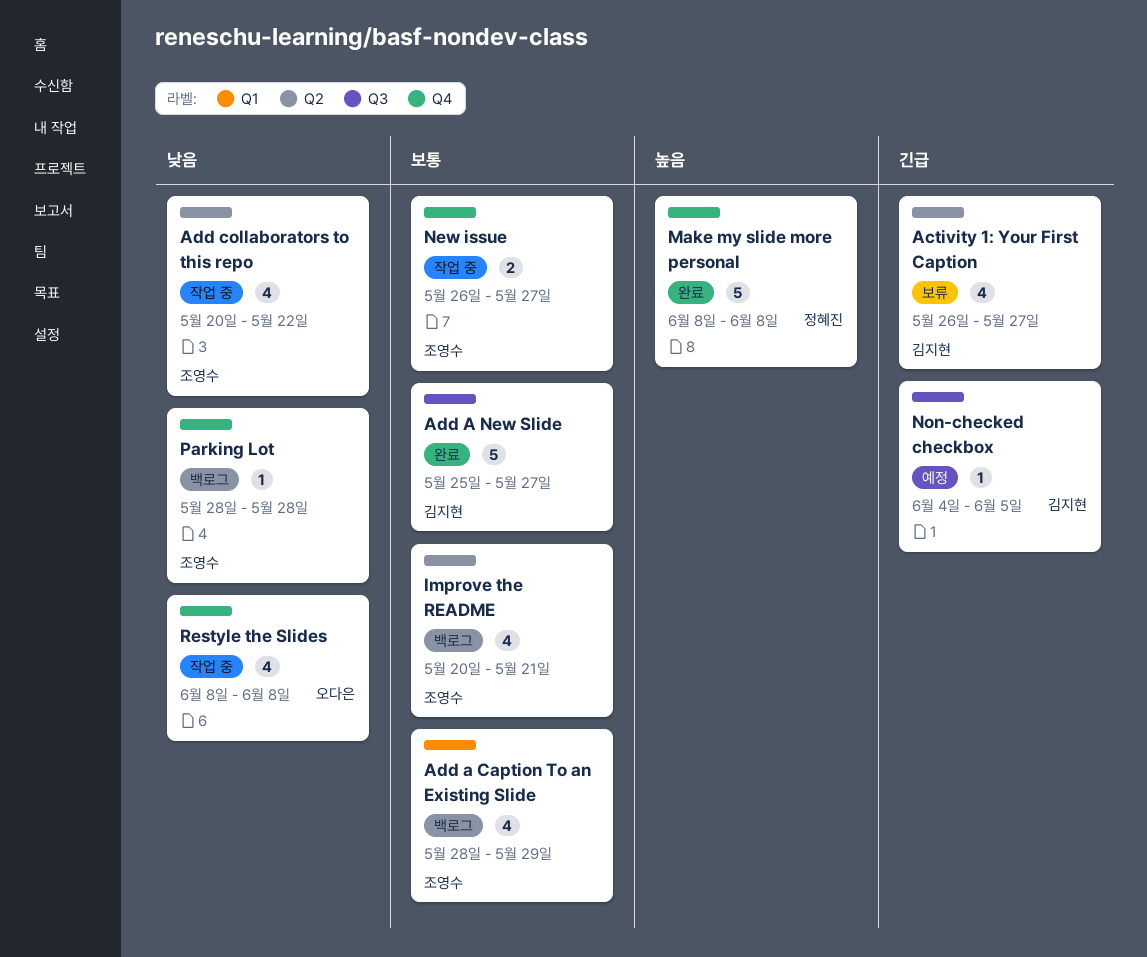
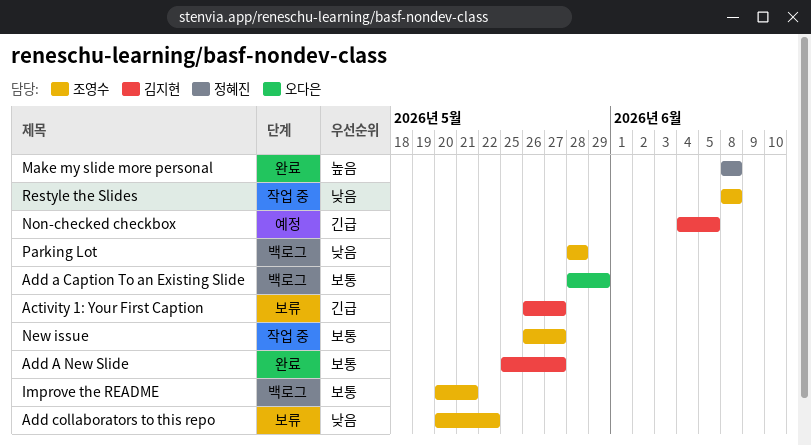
Add a Caption To an Existing Slide, owner: 조영수 -> 오다은
Add collaborators to this repo, status: 작업 중 -> 보류
Restyle the Slides, owner: 오다은 -> 조영수

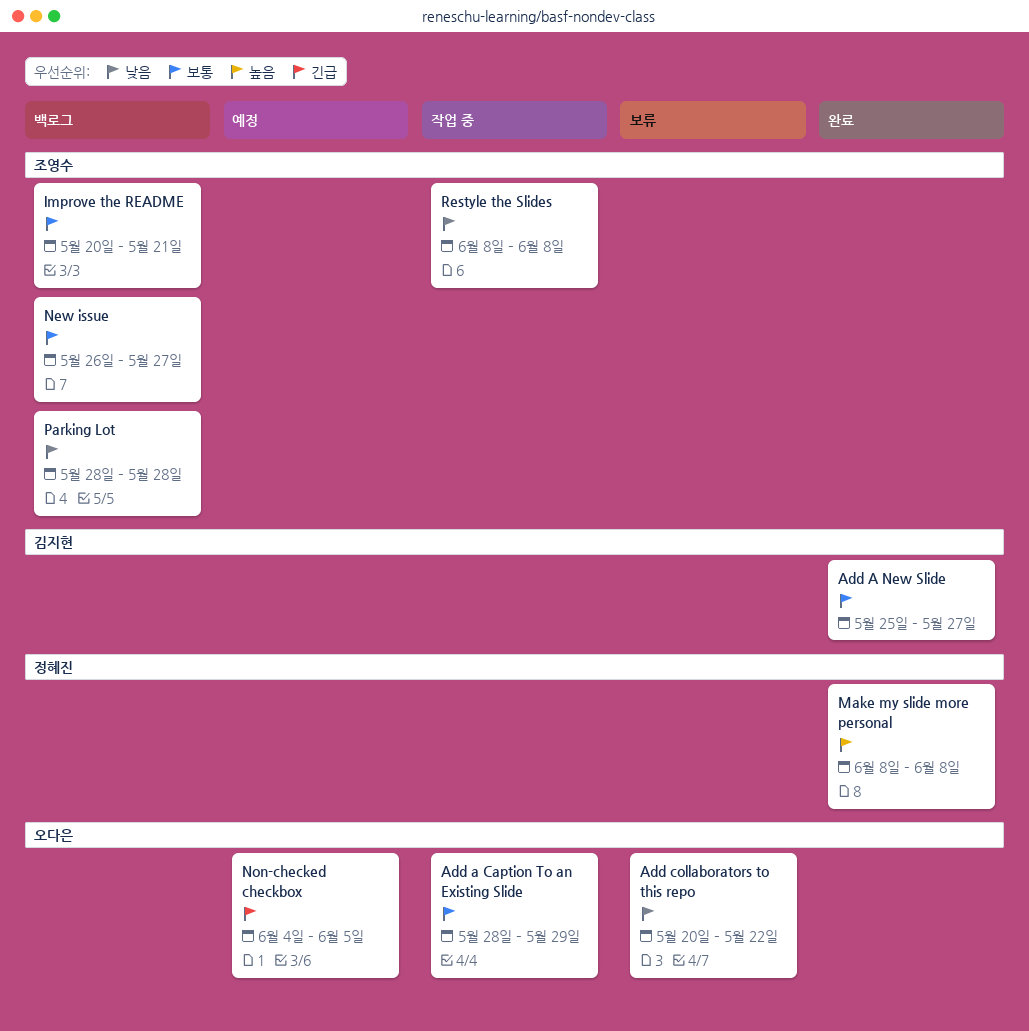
Activity 1: Your First Caption: present -> none
Add a Caption To an Existing Slide, status: 백로그 -> 작업 중
Add collaborators to this repo, owner: 조영수 -> 오다은
New issue, status: 작업 중 -> 백로그
Non-checked checkbox, owner: 김지현 -> 오다은

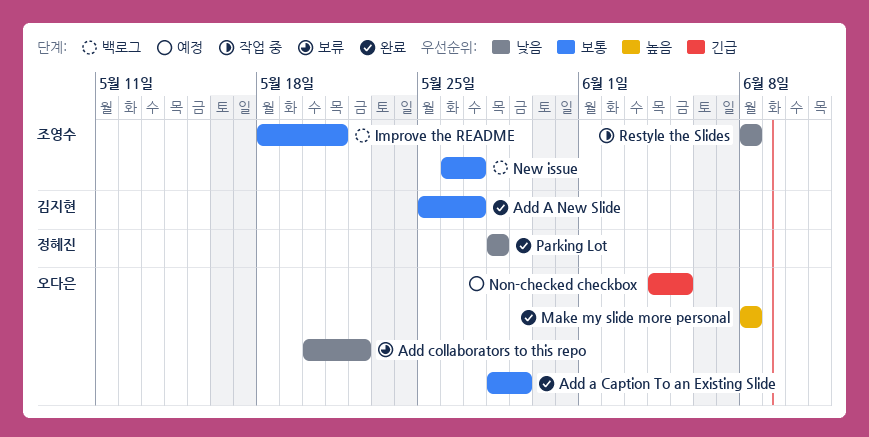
Add a Caption To an Existing Slide, status: 작업 중 -> 완료
Improve the README, start: May 20 -> May 18
Make my slide more personal, owner: 정혜진 -> 오다은
Parking Lot, status: 백로그 -> 완료
Parking Lot, owner: 조영수 -> 정혜진

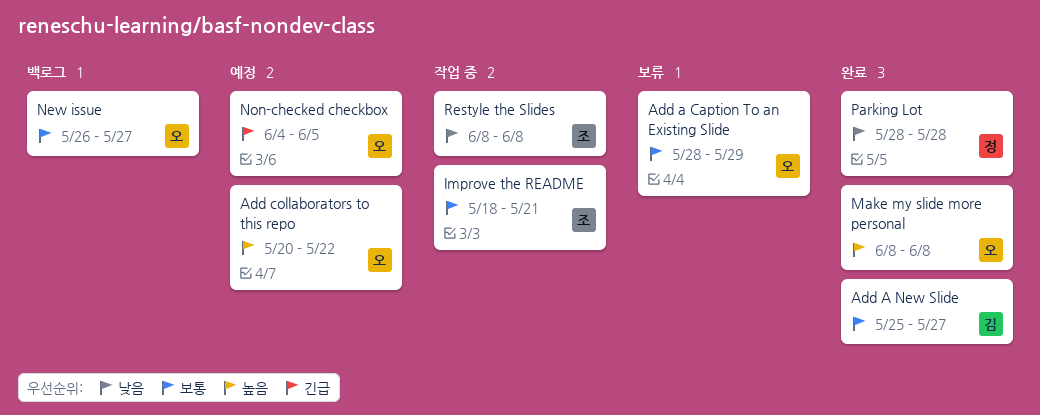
Add a Caption To an Existing Slide, status: 완료 -> 보류
Add collaborators to this repo, status: 보류 -> 예정
Add collaborators to this repo, priority: 낮음 -> 높음
Improve the README, status: 백로그 -> 작업 중
New issue, owner: 조영수 -> 오다은

